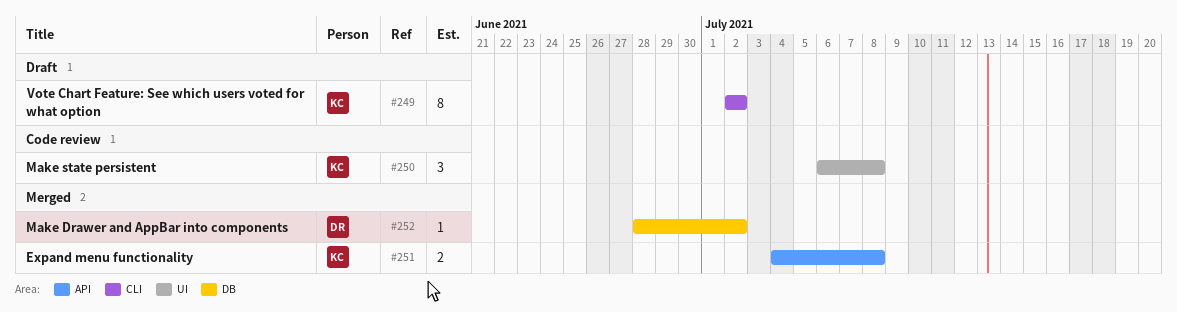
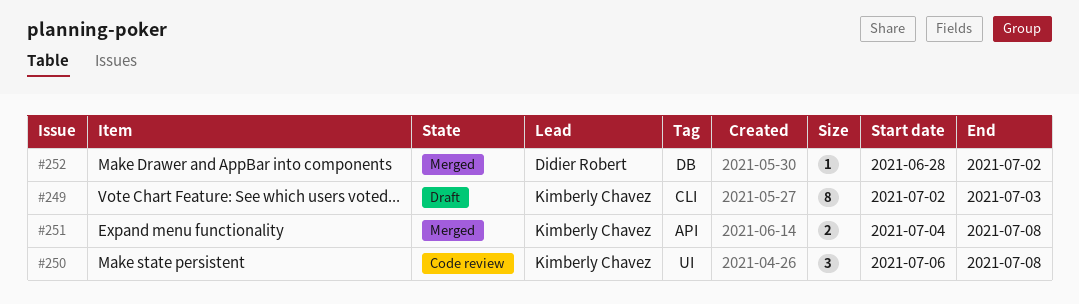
#249, due: Jul 2 -> Jul 3

